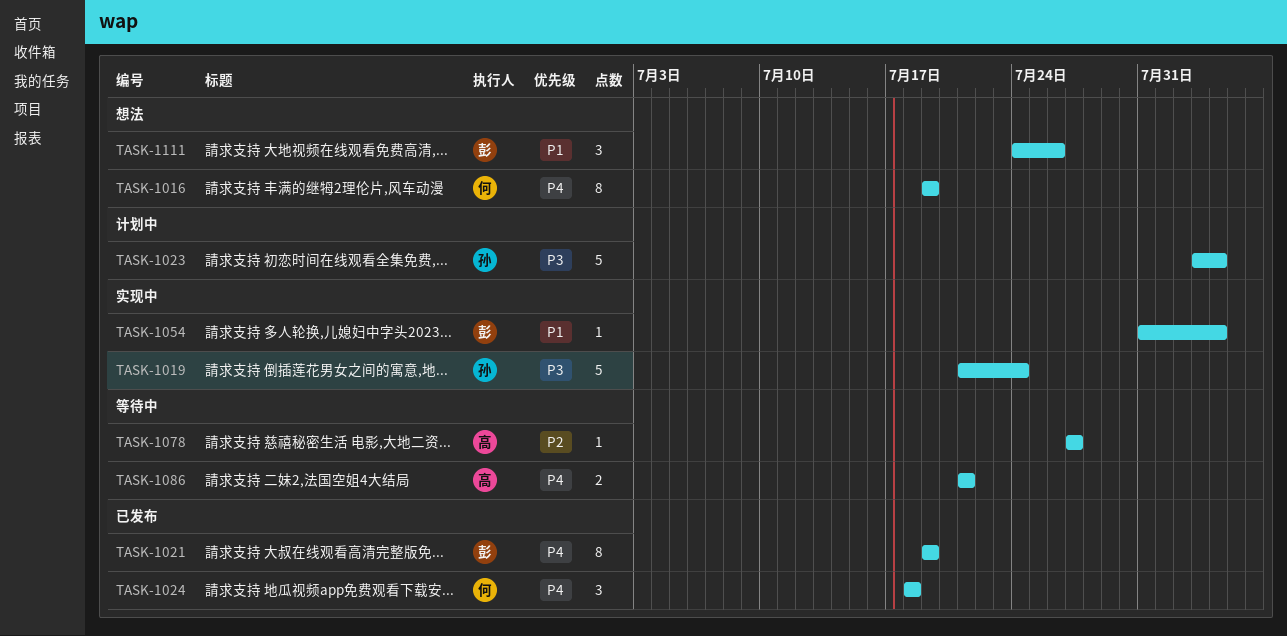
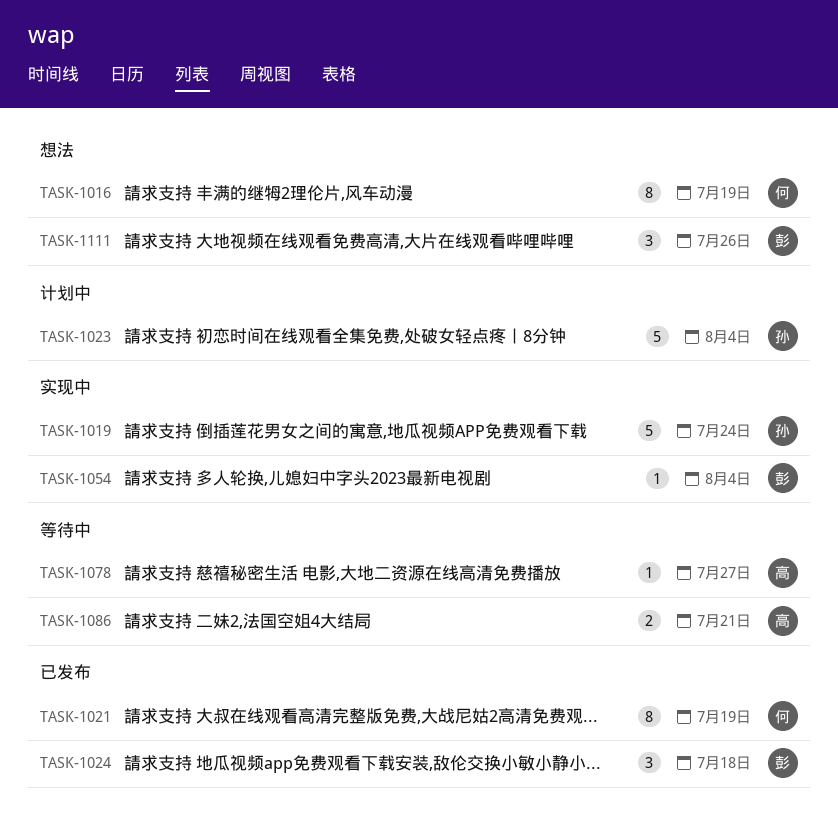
TASK-1021, owner: 彭 -> 何
TASK-1024, owner: 何 -> 彭

